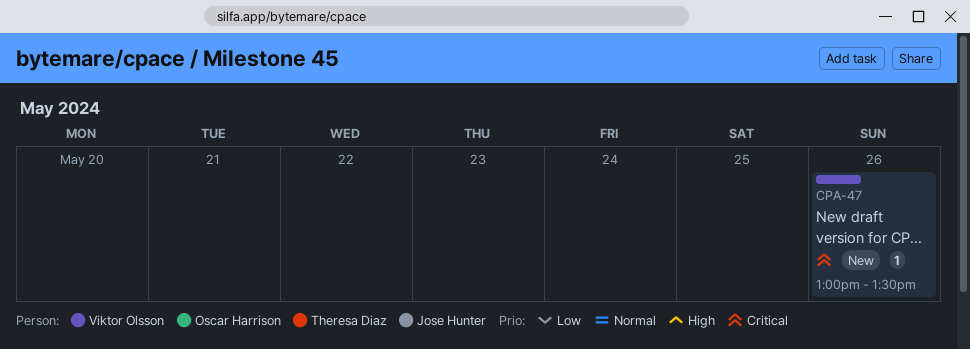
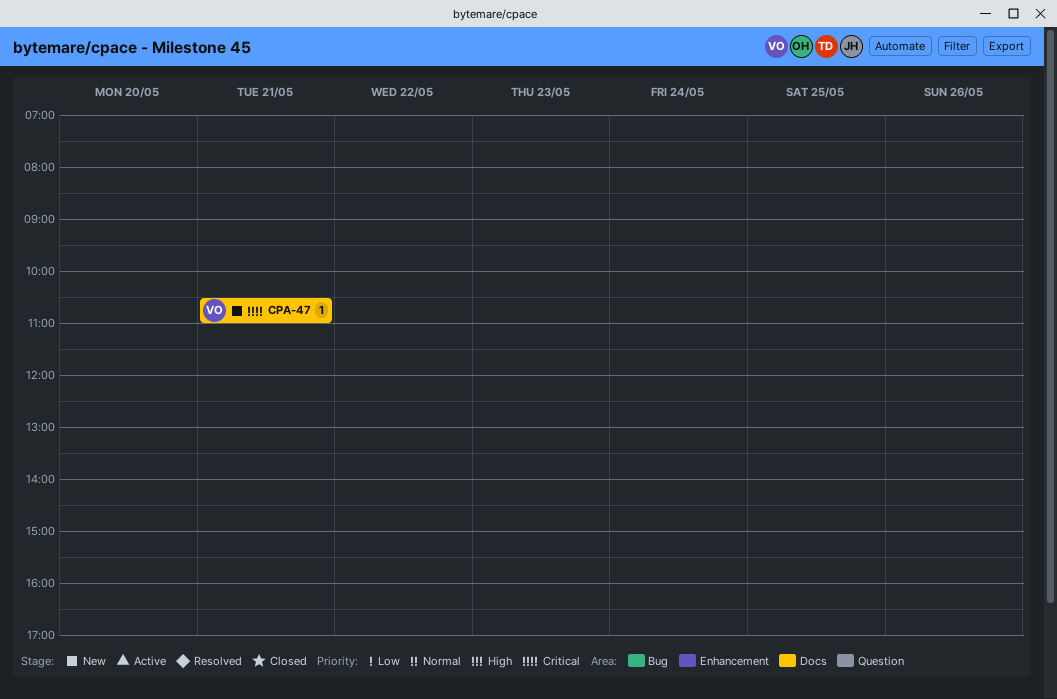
CPA-47, day: May 26 -> May 21
CPA-47, begins: 13:00 -> 10:30
CPA-47, ends: 13:30 -> 11:00

